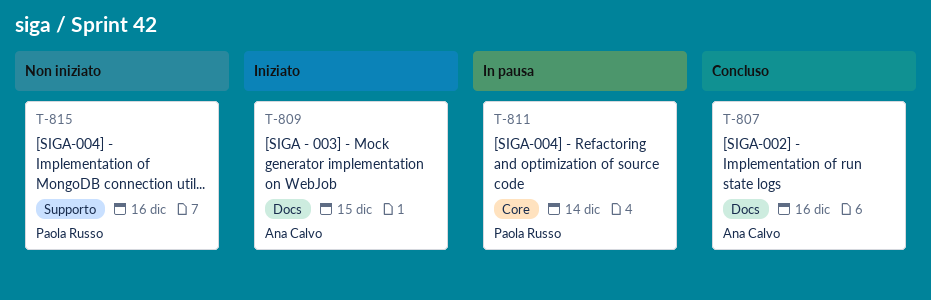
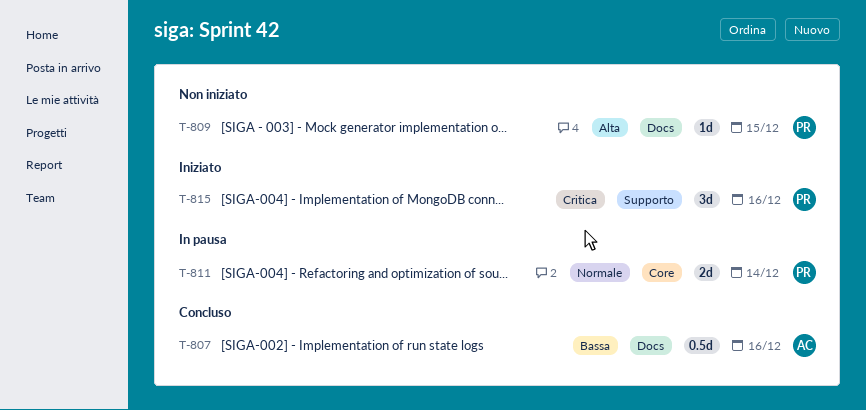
T-809, status: Iniziato -> Non iniziato
T-809, owner: Ana Calvo -> Paola Russo
T-815, status: Non iniziato -> Iniziato

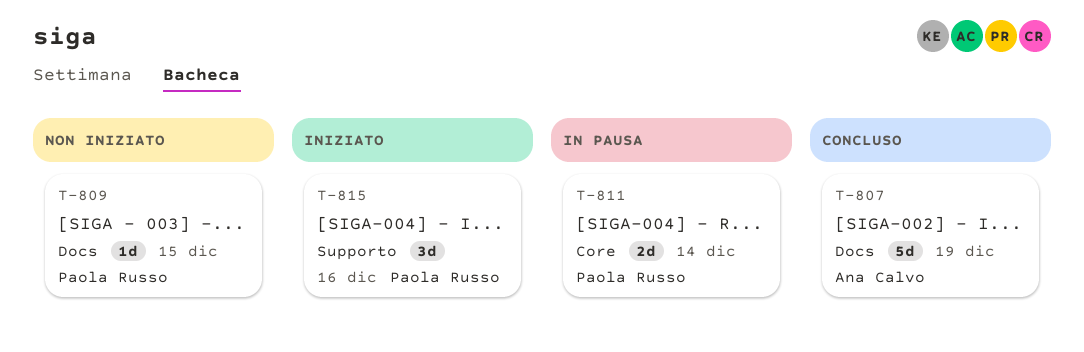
T-807, estimate: 0.5d -> 5d
T-807, due: Dec 16 -> Dec 19

